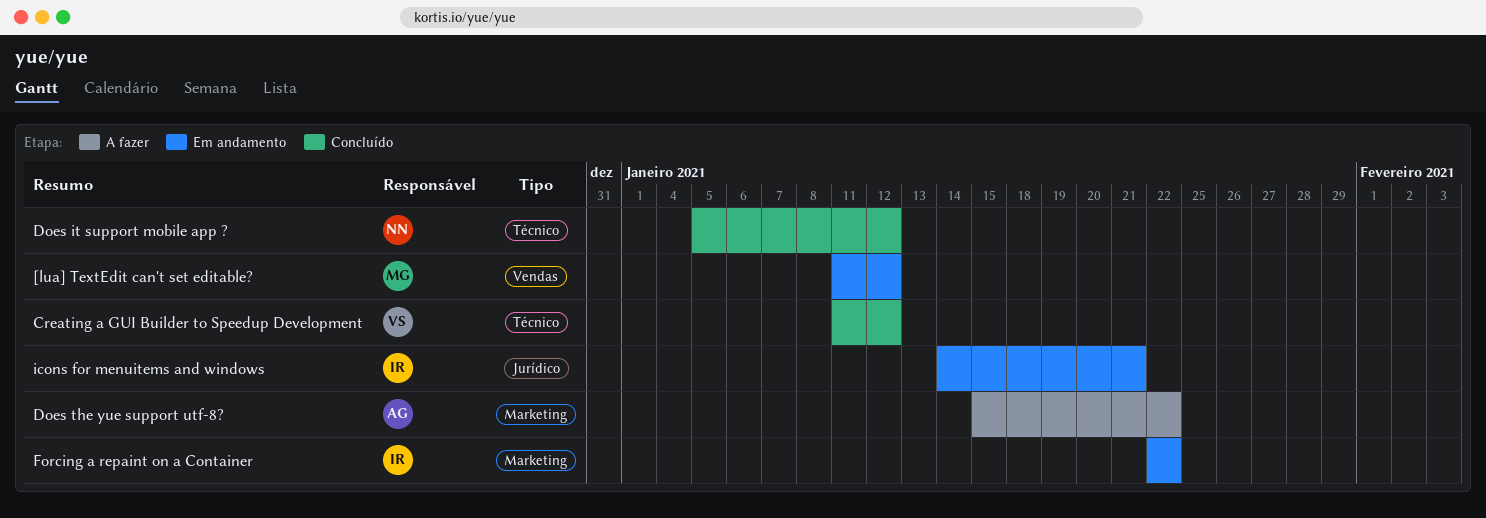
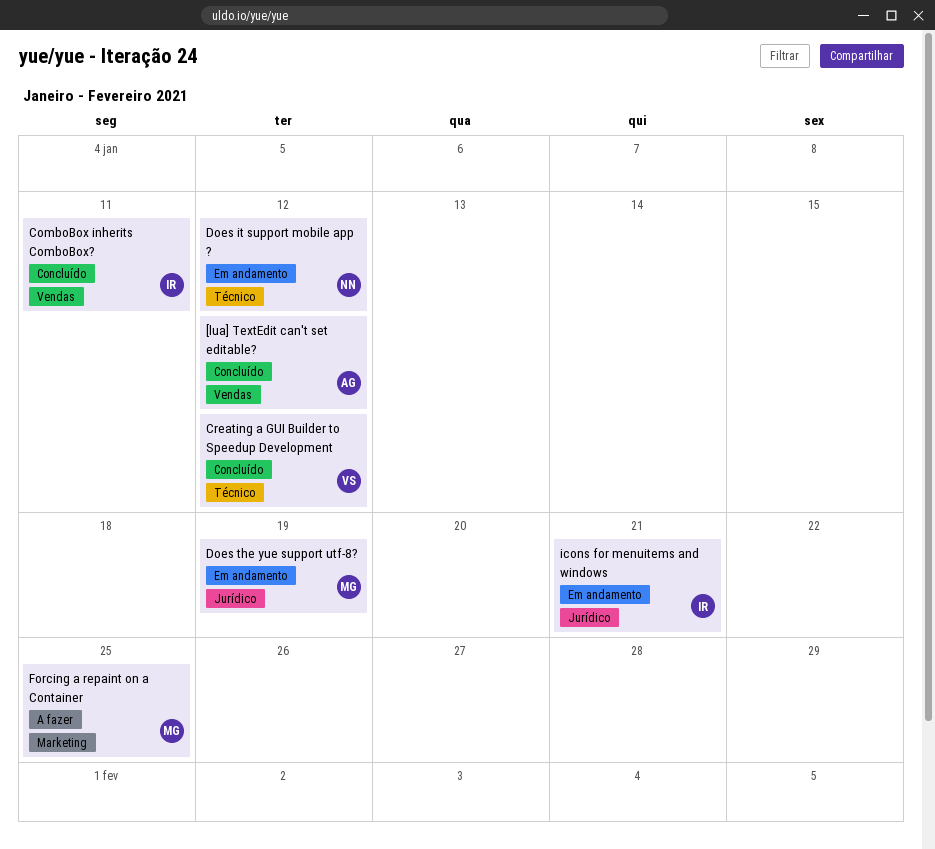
[lua] TextEdit can't set editable?, status: Em andamento -> Concluído
[lua] TextEdit can't set editable?, owner: MG -> AG
ComboBox inherits ComboBox?: none -> present
Does it support mobile app ?, status: Concluído -> Em andamento
Does the yue support utf-8?, status: A fazer -> Em andamento
Does the yue support utf-8?, owner: AG -> MG
Does the yue support utf-8?, label: Marketing -> Jurídico
Does the yue support utf-8?, due: Jan 22 -> Jan 19
Forcing a repaint on a Container, status: Em andamento -> A fazer
Forcing a repaint on a Container, owner: IR -> MG
Forcing a repaint on a Container, due: Jan 22 -> Jan 25

